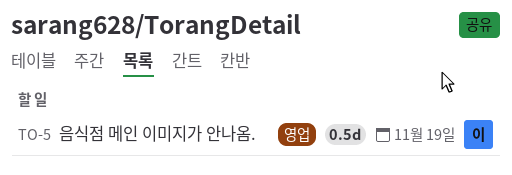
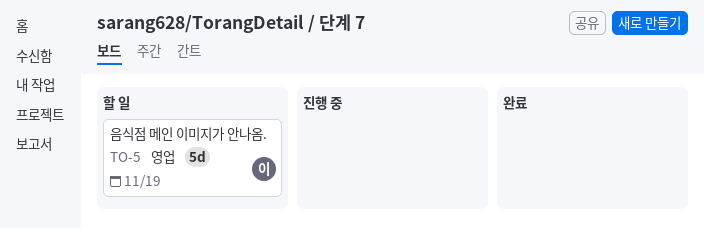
TO-5, estimate: 0.5d -> 5d

